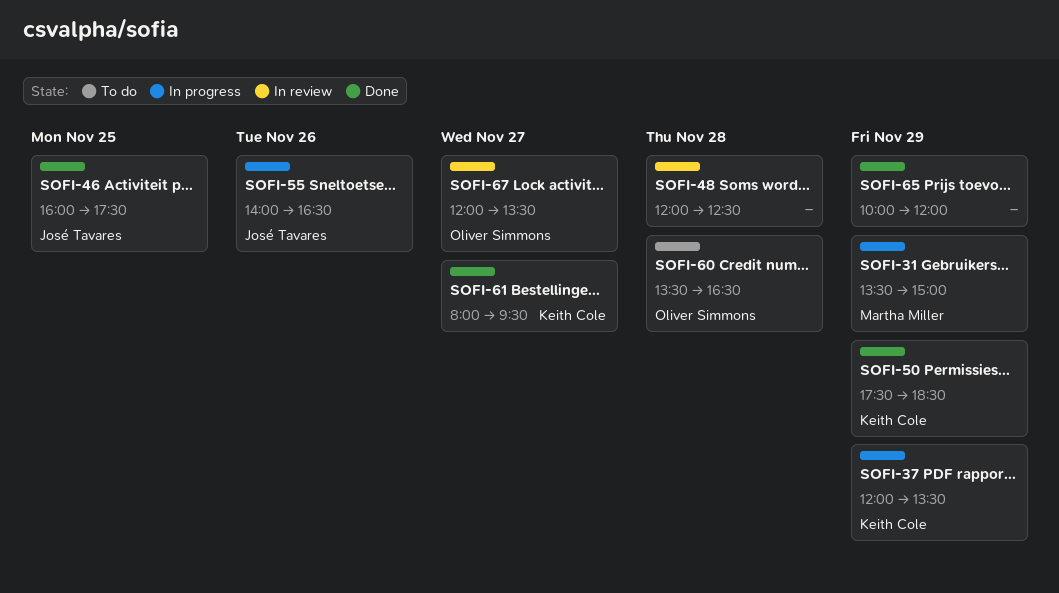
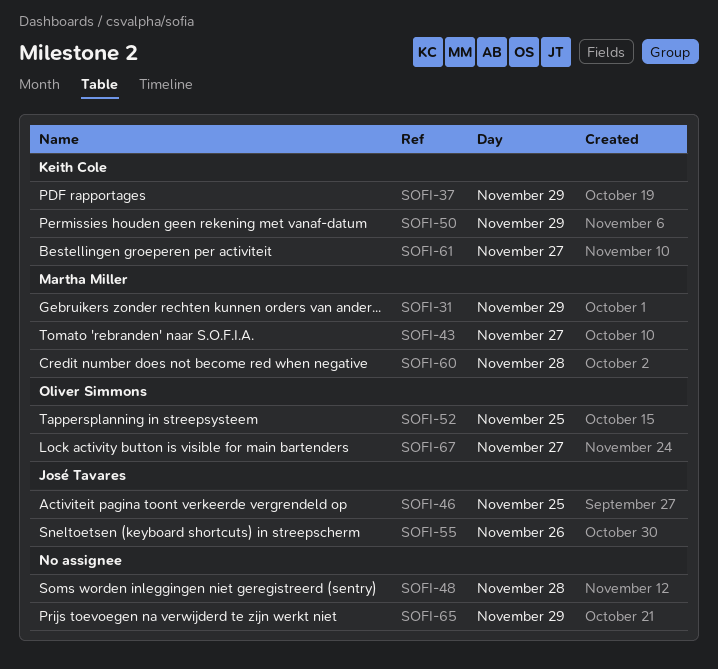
SOFI-43: none -> present
SOFI-52: none -> present
SOFI-60, owner: Oliver Simmons -> Martha Miller

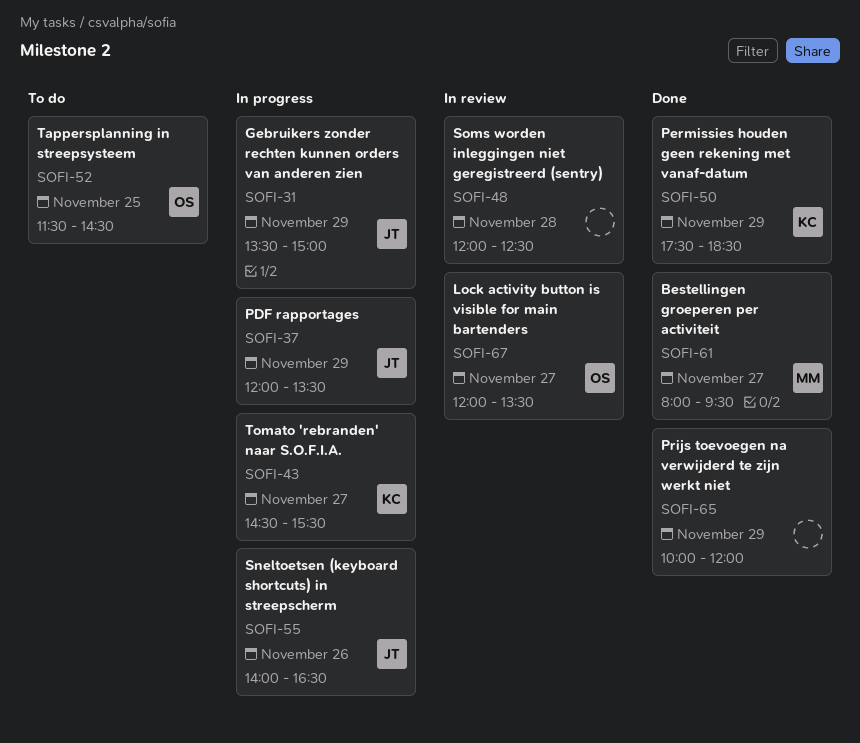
SOFI-31, owner: Martha Miller -> José Tavares
SOFI-37, owner: Keith Cole -> José Tavares
SOFI-43, owner: Martha Miller -> Keith Cole
SOFI-46: present -> none
SOFI-60: present -> none
SOFI-61, owner: Keith Cole -> Martha Miller

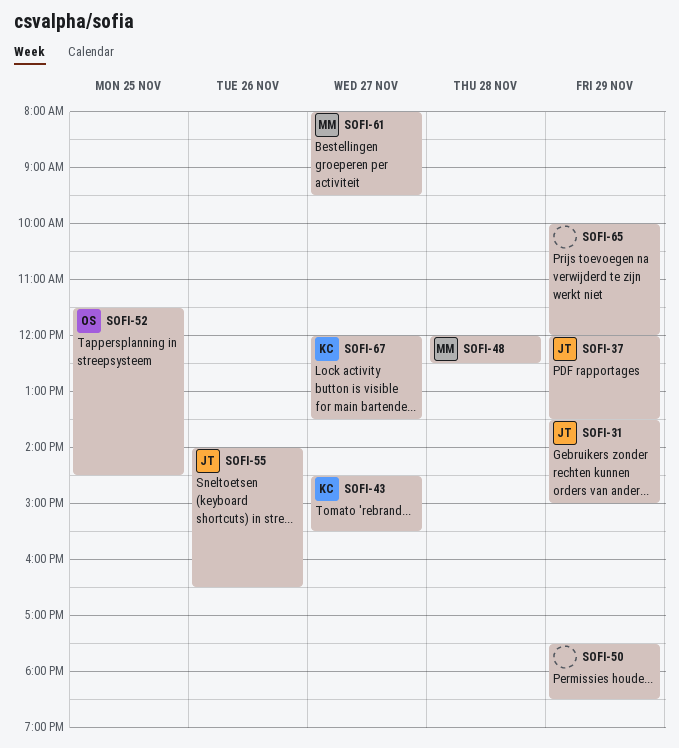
SOFI-48, owner: none -> MM
SOFI-50, owner: KC -> none
SOFI-67, owner: OS -> KC

